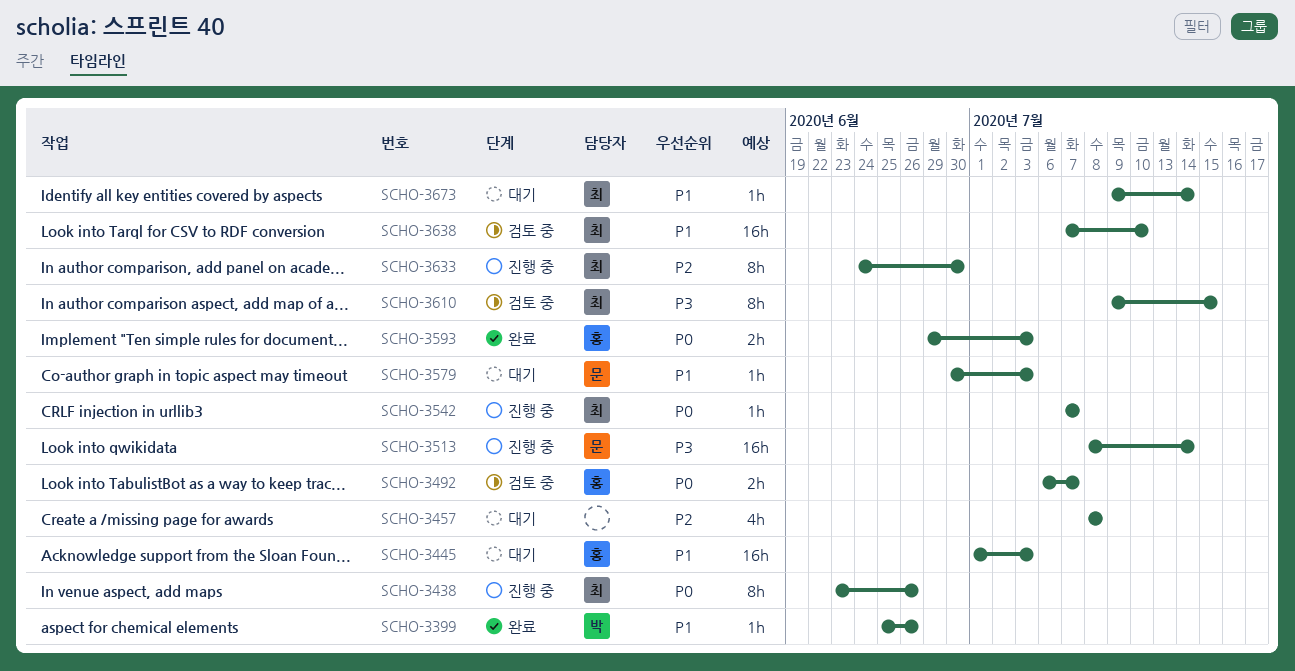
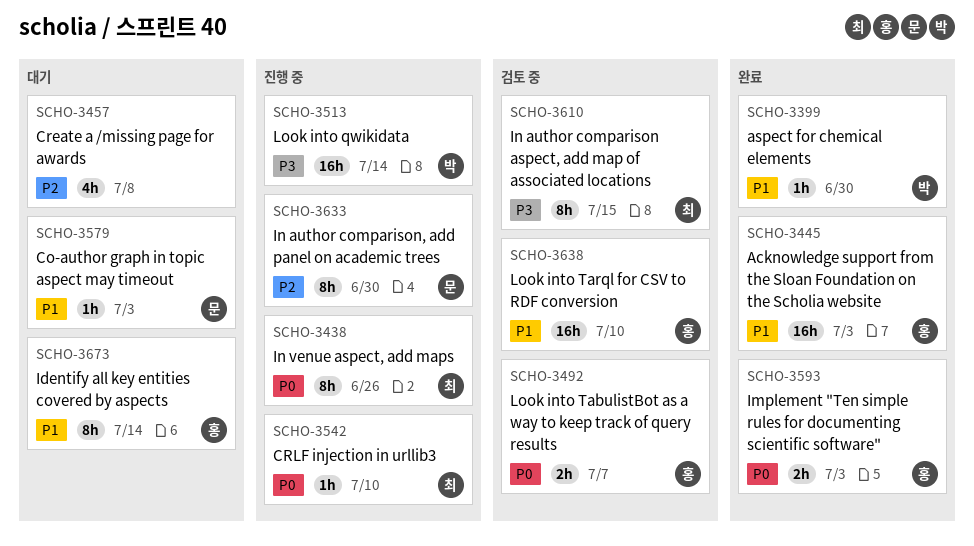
SCHO-3399, due: Jun 26 -> Jun 30
SCHO-3445, status: 대기 -> 완료
SCHO-3513, owner: 문 -> 박
SCHO-3542, due: Jul 7 -> Jul 10
SCHO-3633, owner: 최 -> 문
SCHO-3638, owner: 최 -> 홍
SCHO-3673, owner: 최 -> 홍
SCHO-3673, estimate: 1h -> 8h

